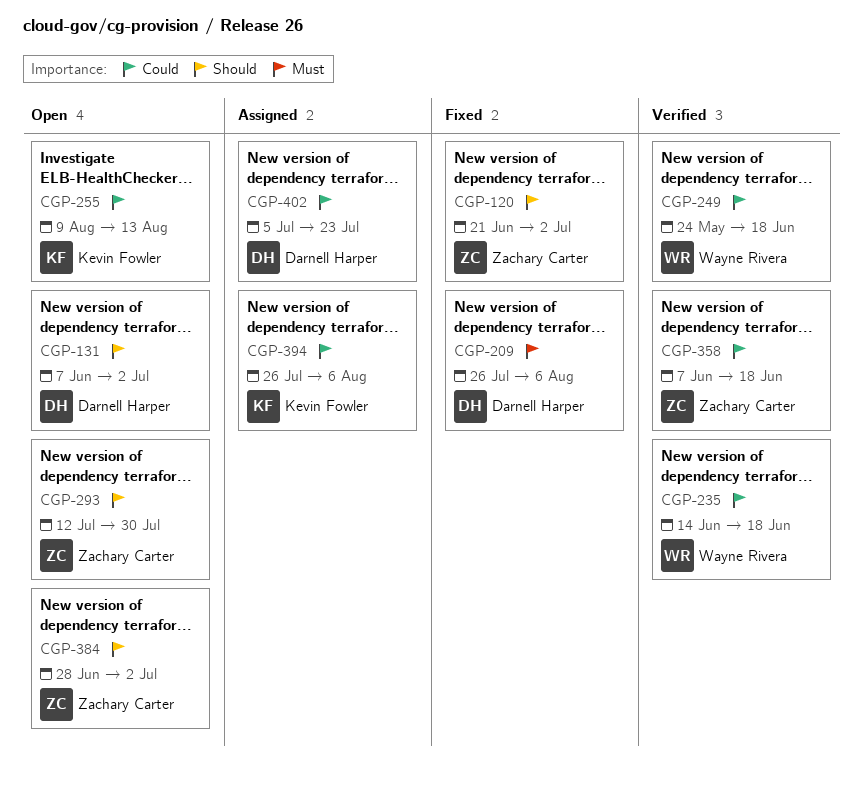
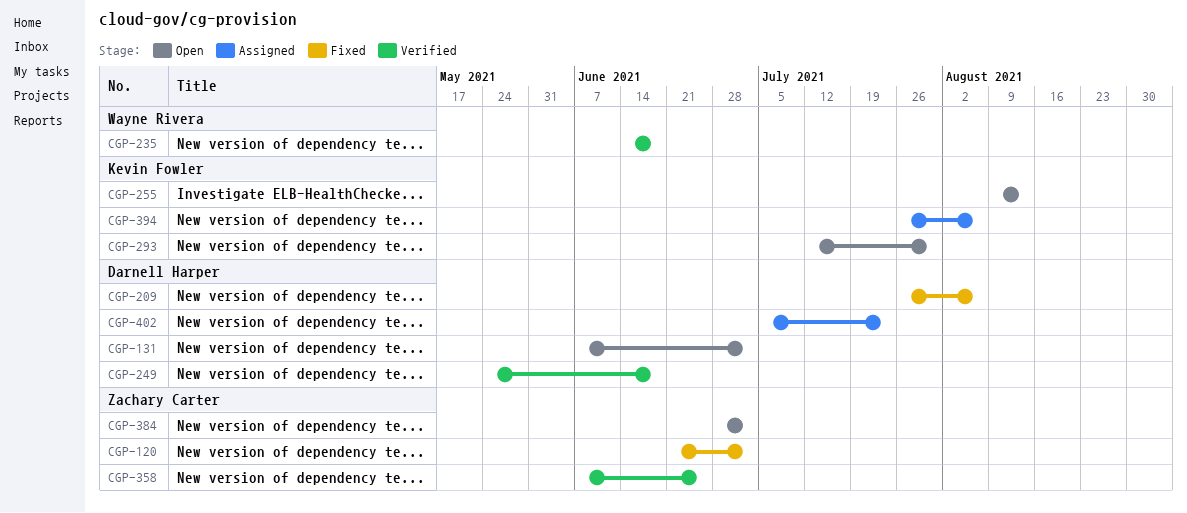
CGP-249, owner: Wayne Rivera -> Darnell Harper
CGP-293, owner: Zachary Carter -> Kevin Fowler
CGP-358, due: Jun 18 -> Jun 25

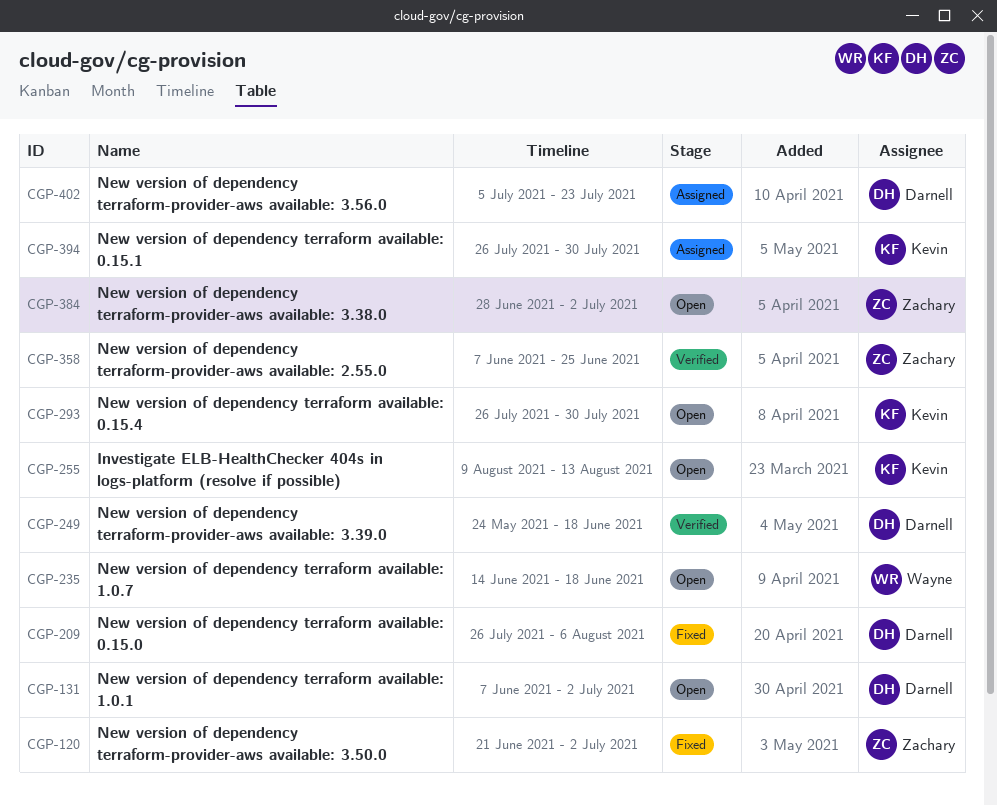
CGP-235, status: Verified -> Open
CGP-293, start: Jul 12 -> Jul 26
CGP-394, due: Aug 6 -> Jul 30

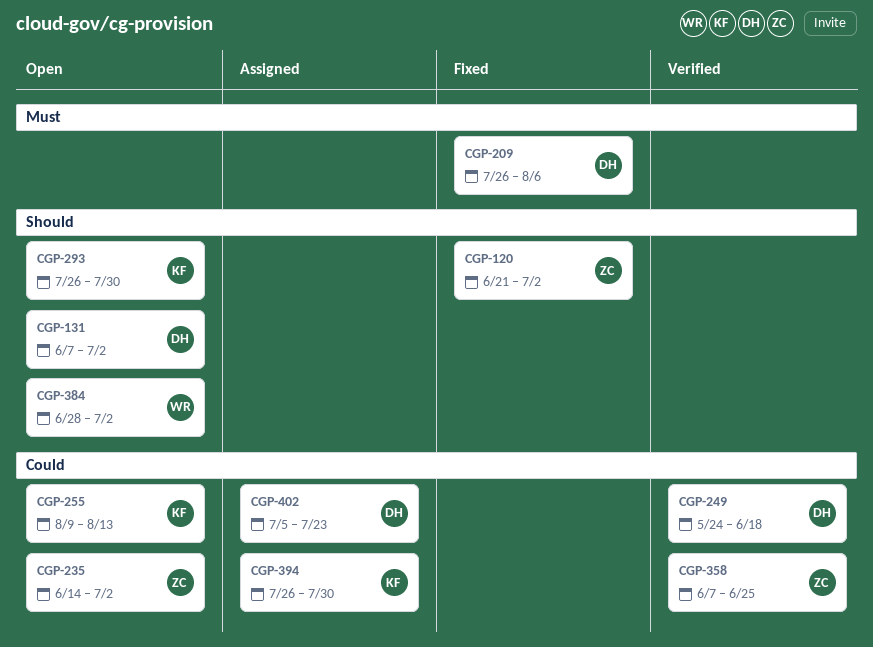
CGP-235, owner: Wayne -> Zachary
CGP-235, due: Jun 18 -> Jul 2
CGP-384, owner: Zachary -> Wayne

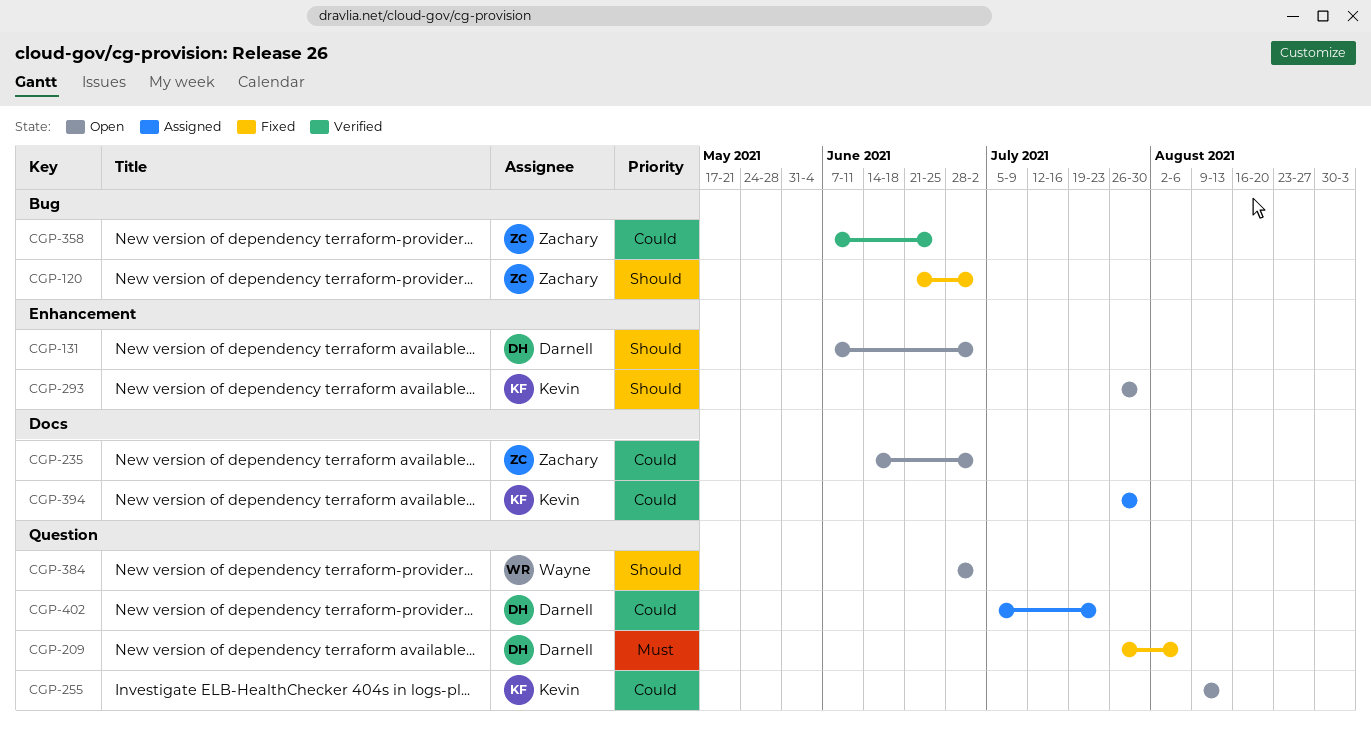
CGP-249: present -> none

